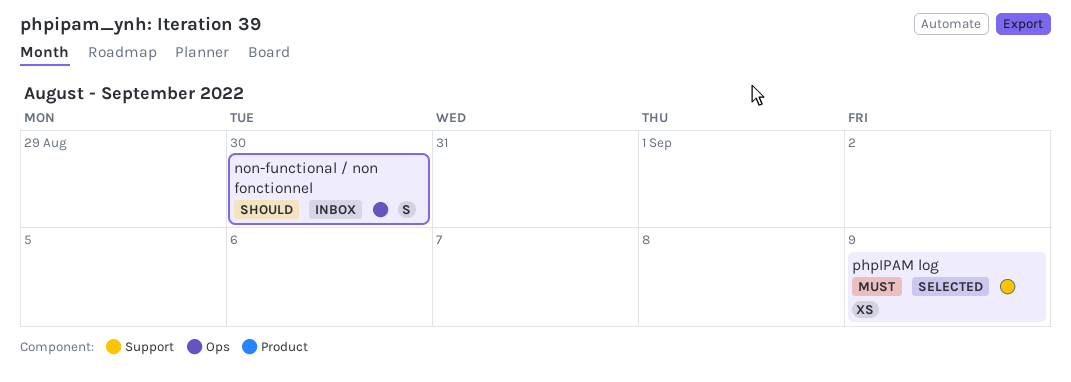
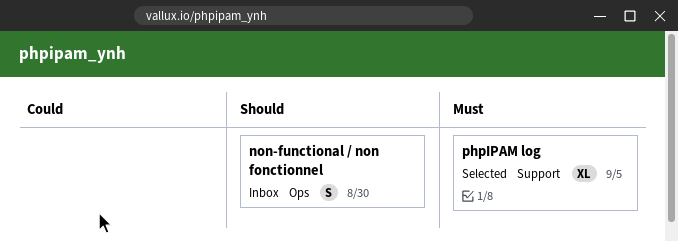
phpIPAM log, estimate: XS -> XL
phpIPAM log, due: Sep 9 -> Sep 5

